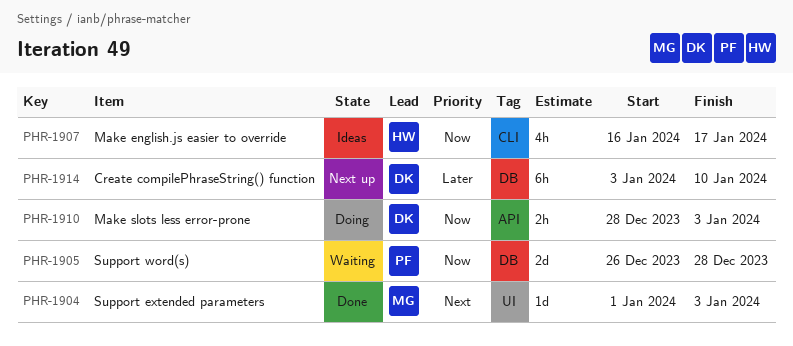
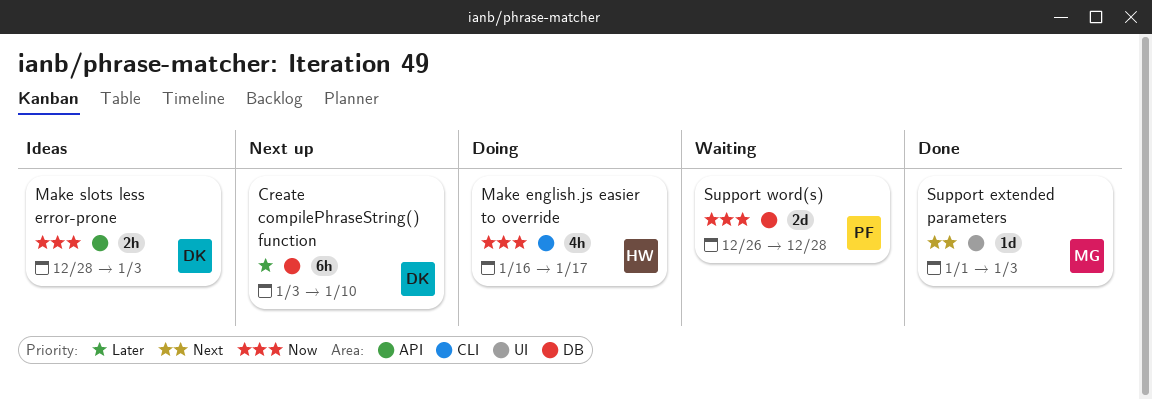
Make english.js easier to override, status: Ideas -> Doing
Make slots less error-prone, status: Doing -> Ideas

